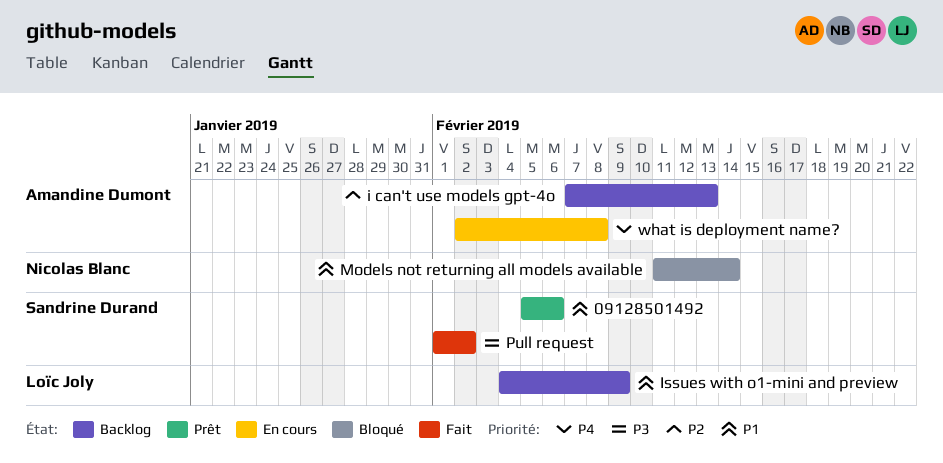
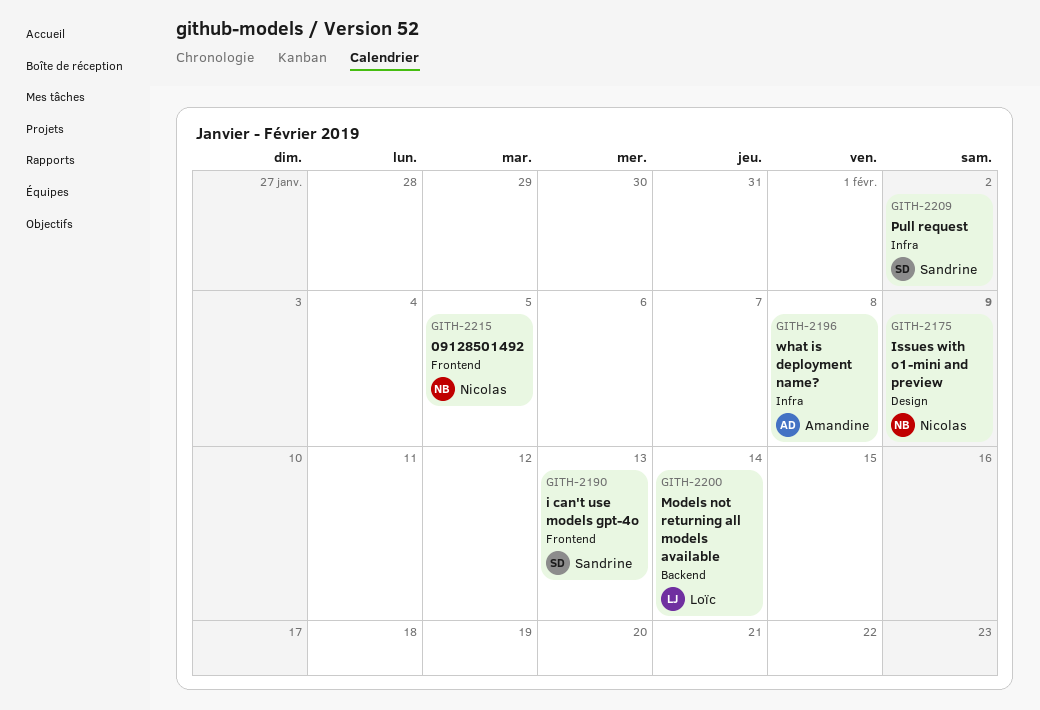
09128501492, owner: Sandrine Durand -> Nicolas Blanc
09128501492, due: Feb 6 -> Feb 5
i can't use models gpt-4o, owner: Amandine Dumont -> Sandrine Durand
Issues with o1-mini and preview, owner: Loïc Joly -> Nicolas Blanc
Models not returning all models available, owner: Nicolas Blanc -> Loïc Joly

